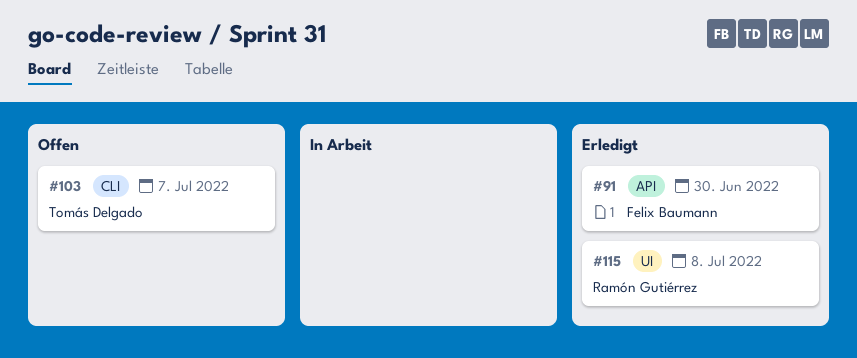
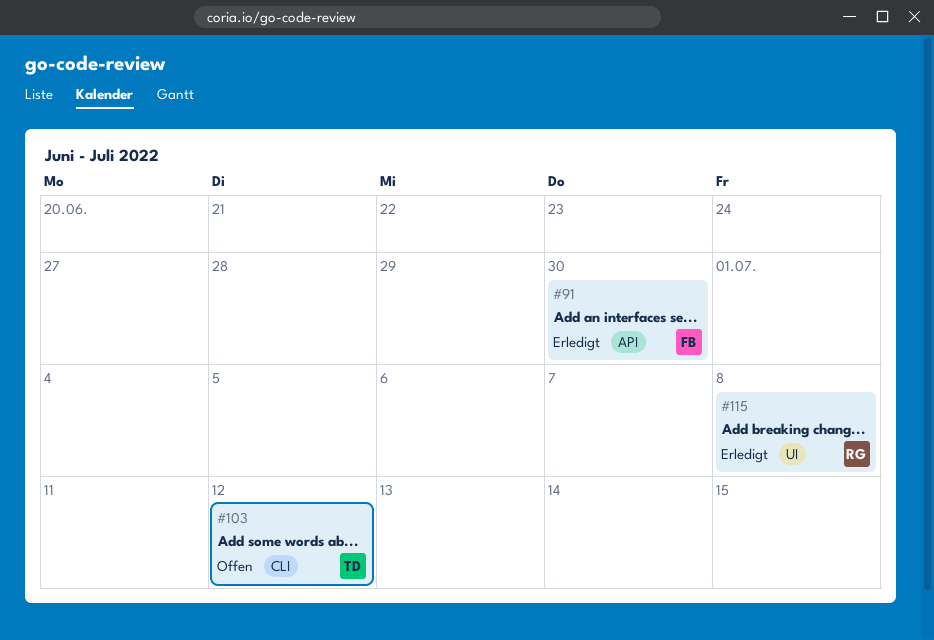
#103, due: Jul 7 -> Jul 12

